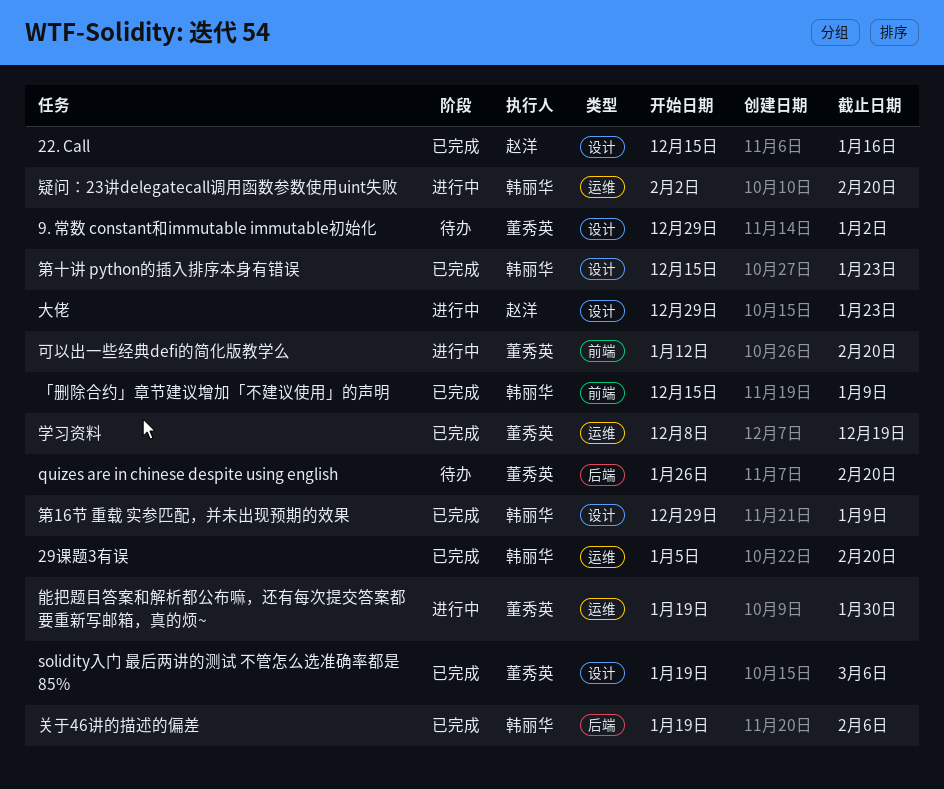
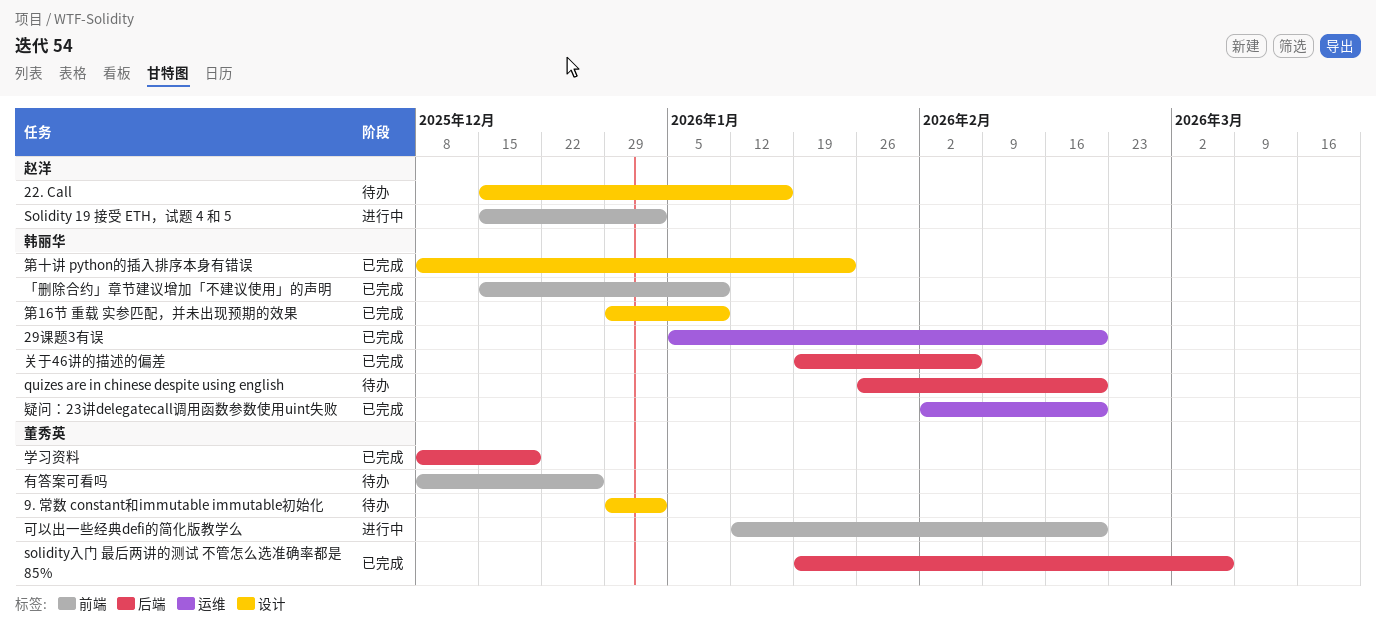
22. Call, status: 已完成 -> 待办
quizes are in chinese despite using english, owner: 董秀英 -> 韩丽华
Solidity 19 接受 ETH，试题 4 和 5: none -> present
solidity入门 最后两讲的测试 不管怎么选准确率都是 85%, label: 设计 -> 后端
大佬: present -> none
学习资料, label: 运维 -> 后端
有答案可看吗: none -> present
疑问：23讲delegatecall调用函数参数使用uint失败, status: 进行中 -> 已完成
第十讲 python的插入排序本身有错误, start: Dec 15 -> Dec 8
能把题目答案和解析都公布嘛，还有每次提交答案都要重新写邮箱，真的烦~: present -> none

